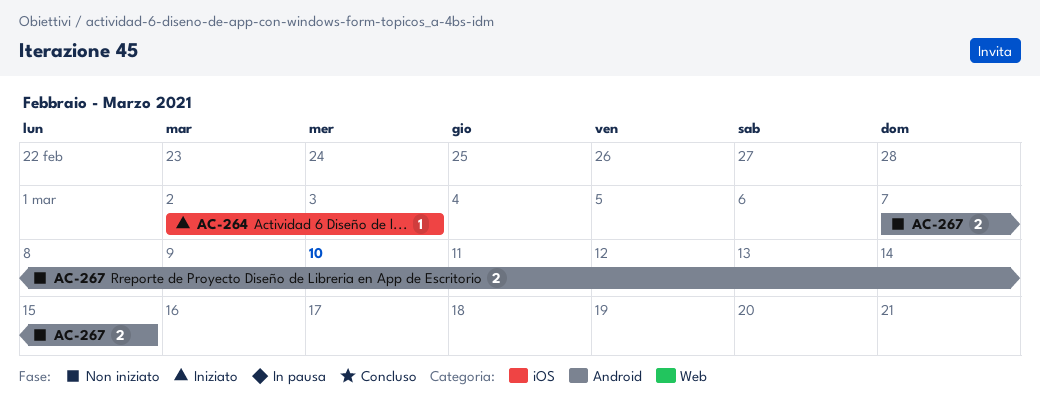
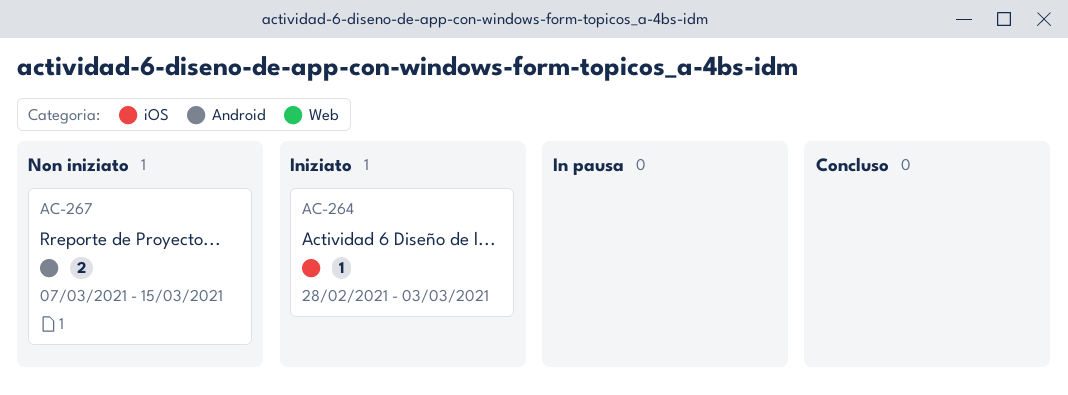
AC-264, start: Mar 2 -> Feb 28

